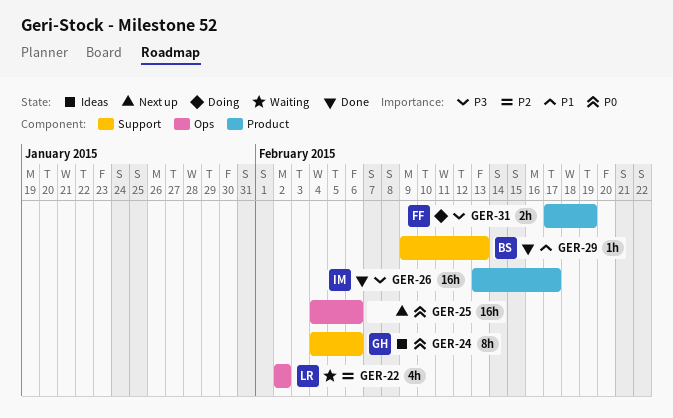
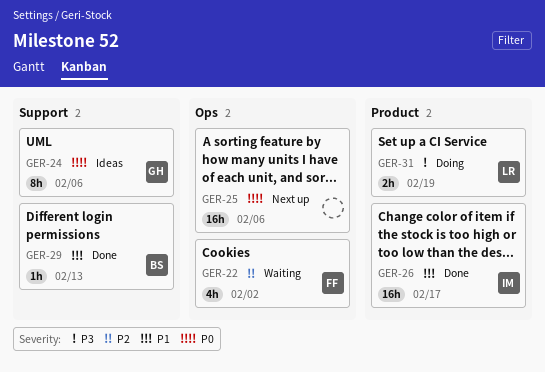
GER-22, owner: LR -> FF
GER-26, priority: P3 -> P1
GER-31, owner: FF -> LR

